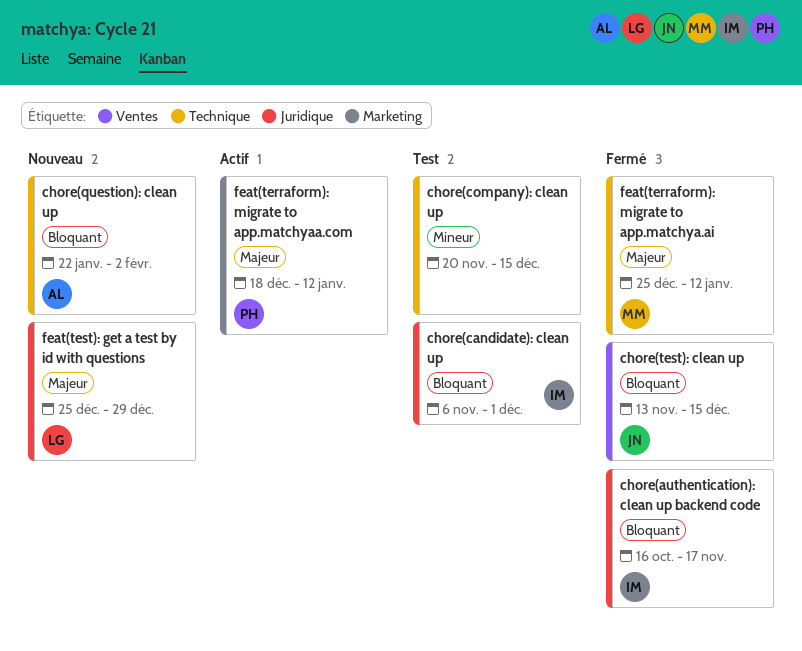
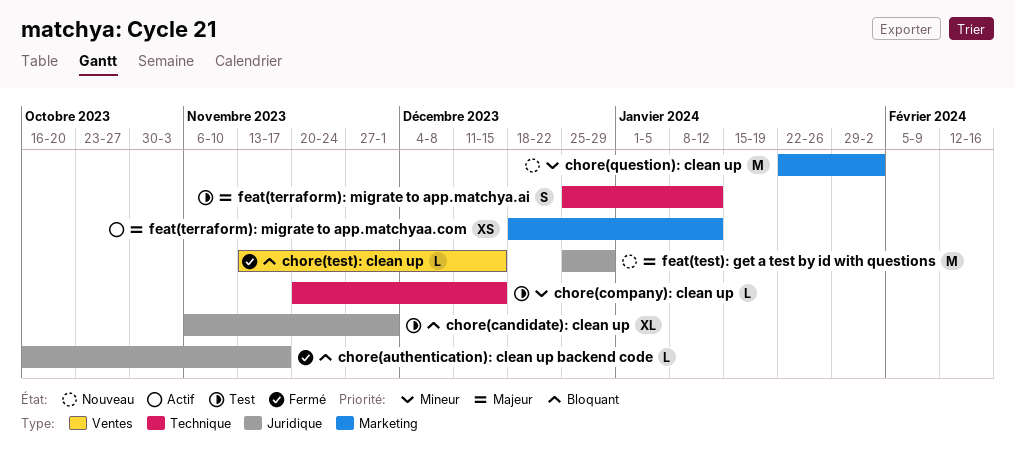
chore(question): clean up, priority: Bloquant -> Mineur
chore(question): clean up, label: Technique -> Marketing
feat(terraform): migrate to app.matchya.ai, status: Fermé -> Test

